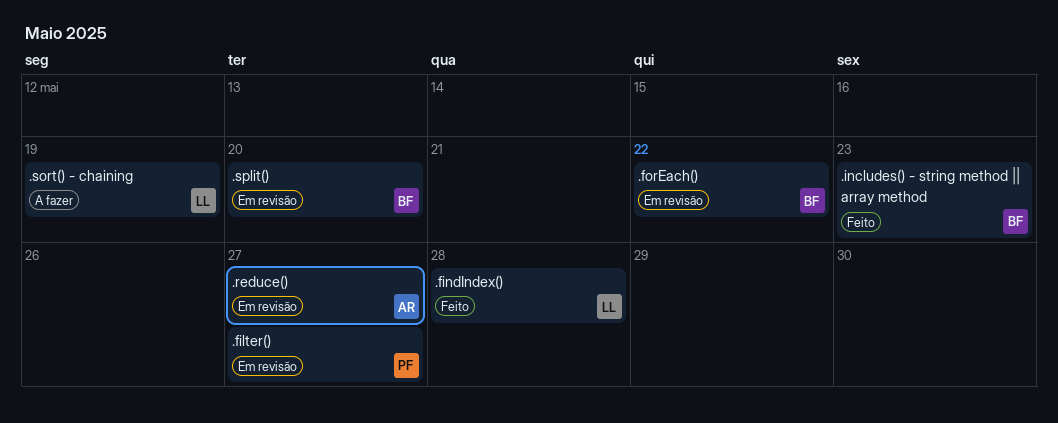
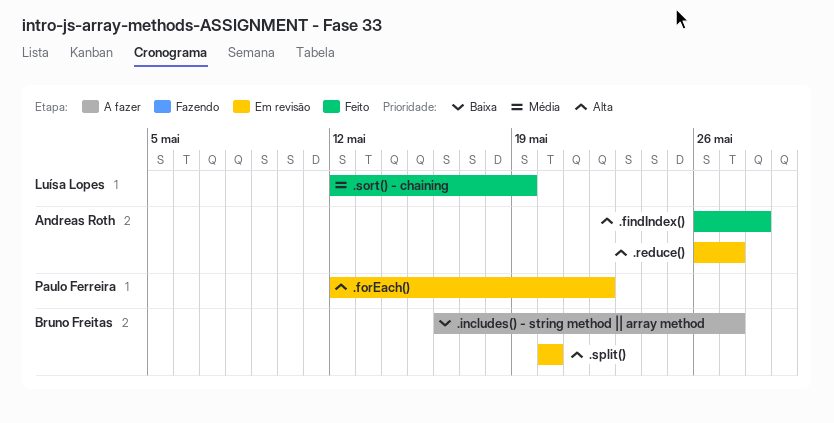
.filter(): present -> none
.findIndex(), owner: Luísa Lopes -> Andreas Roth
.forEach(), owner: Bruno Freitas -> Paulo Ferreira
.includes() - string method || array method, status: Feito -> A fazer
.includes() - string method || array method, due: May 23 -> May 27
.sort() - chaining, status: A fazer -> Feito

